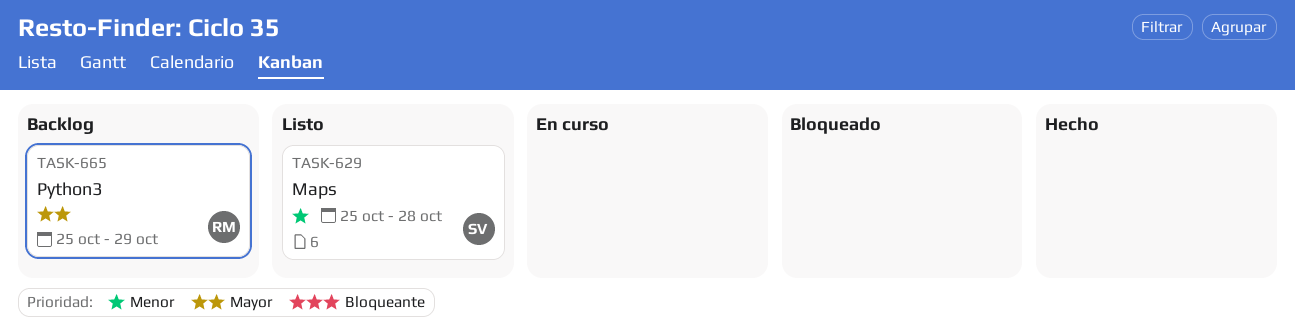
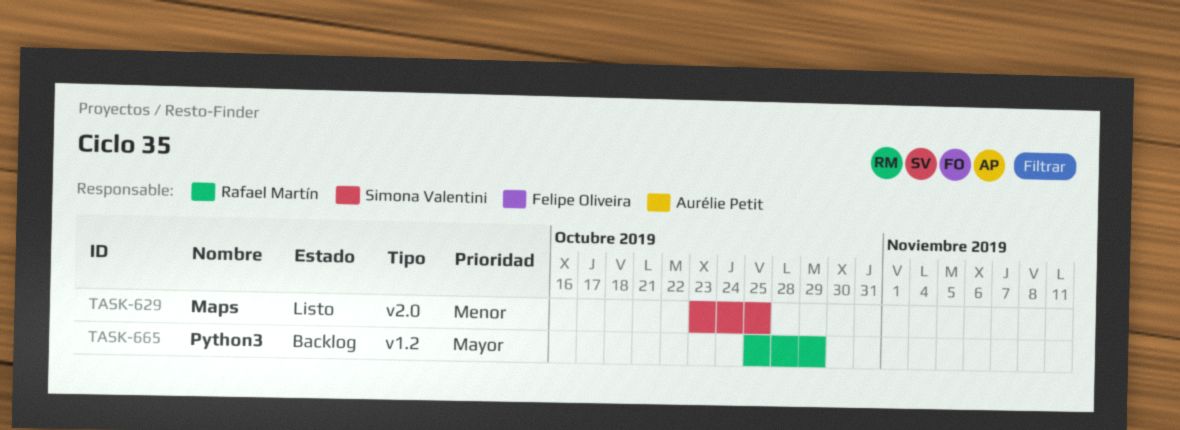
TASK-629, start: Oct 25 -> Oct 23
TASK-629, due: Oct 28 -> Oct 25

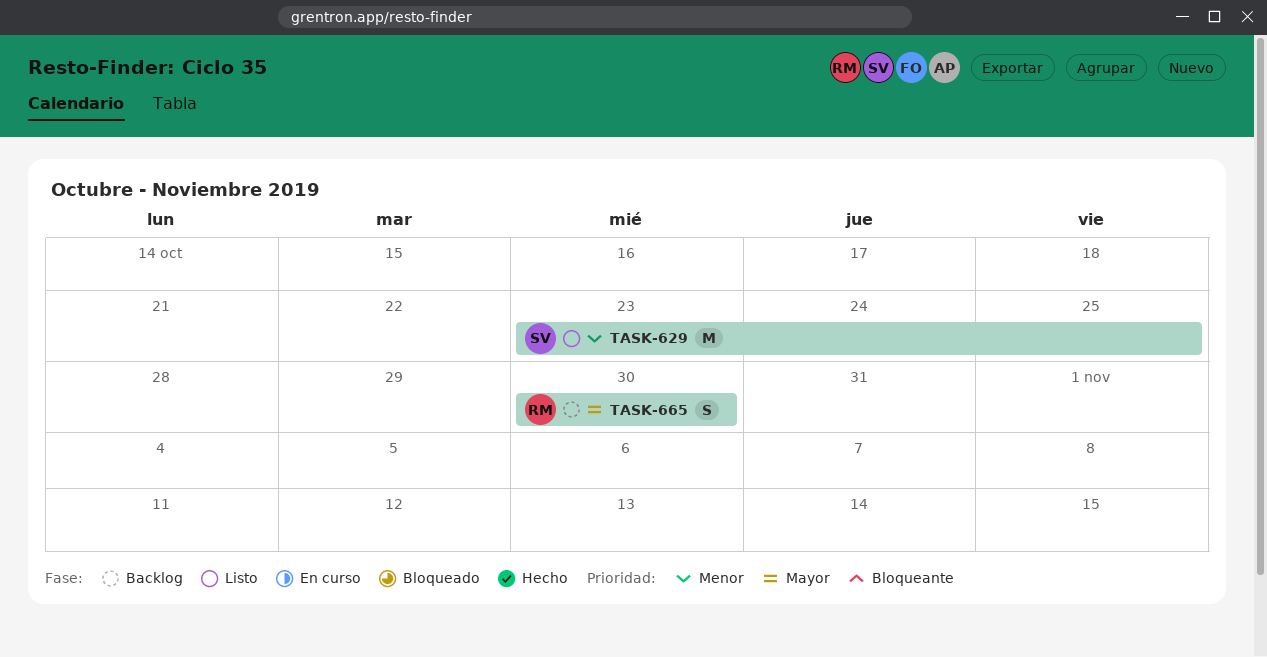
TASK-665, start: Oct 25 -> Oct 30
TASK-665, due: Oct 29 -> Oct 30

